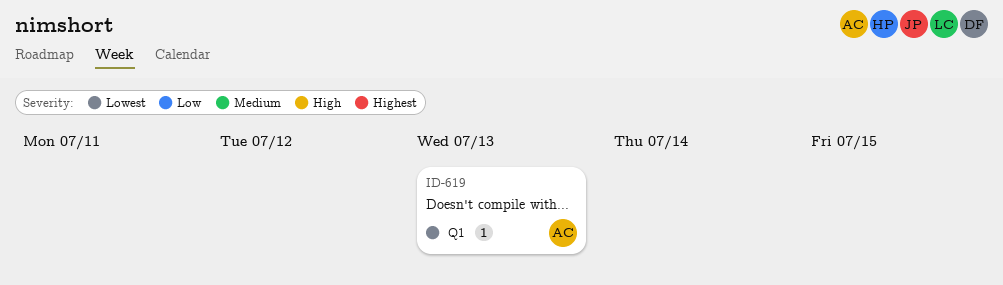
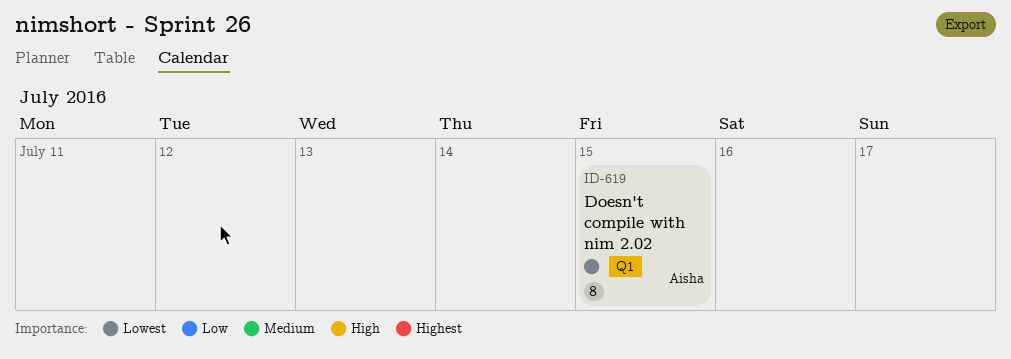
ID-619, estimate: 1 -> 8
ID-619, due: Jul 13 -> Jul 15

